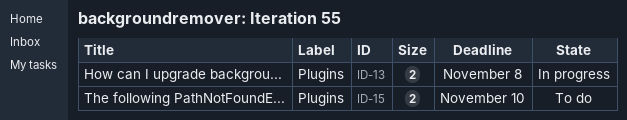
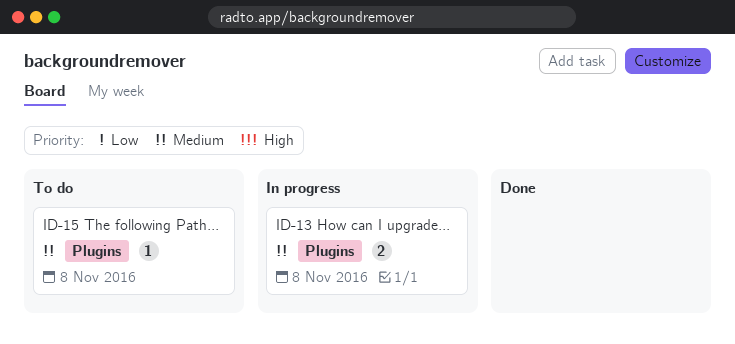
ID-15, estimate: 2 -> 1
ID-15, due: Nov 10 -> Nov 8

